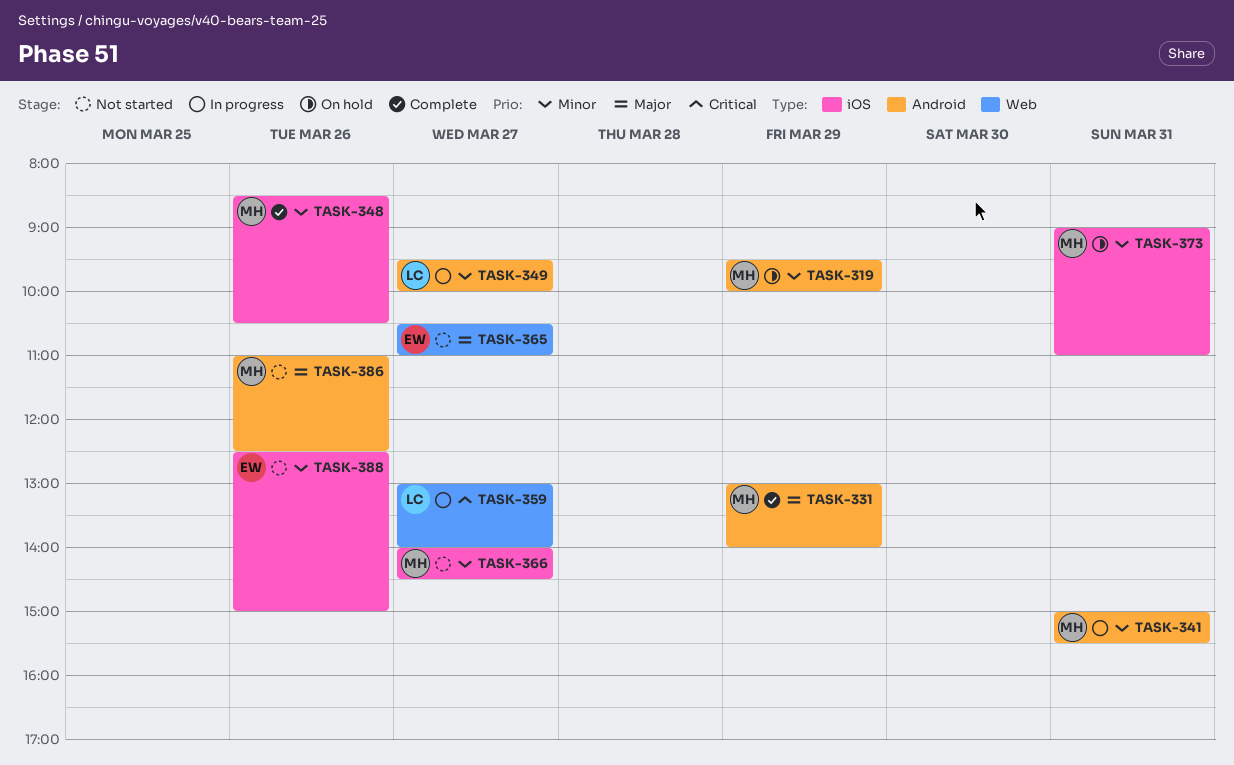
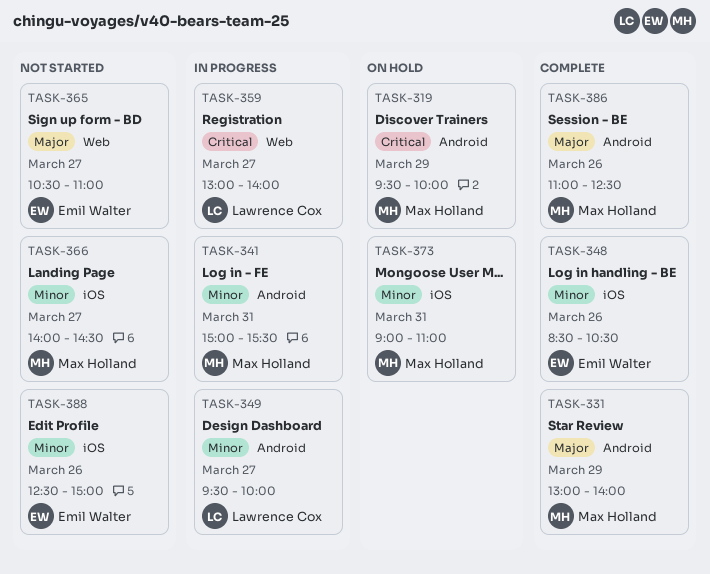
TASK-319, priority: Minor -> Critical
TASK-348, owner: Max Holland -> Emil Walter
TASK-386, status: Not started -> Complete

